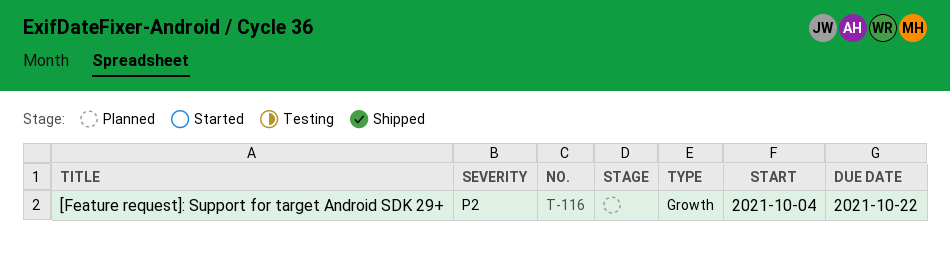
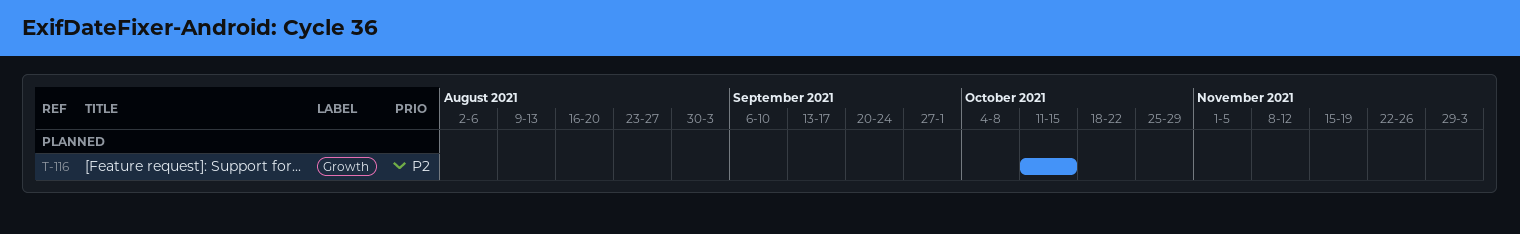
T-116, start: Oct 4 -> Oct 11
T-116, due: Oct 22 -> Oct 15

